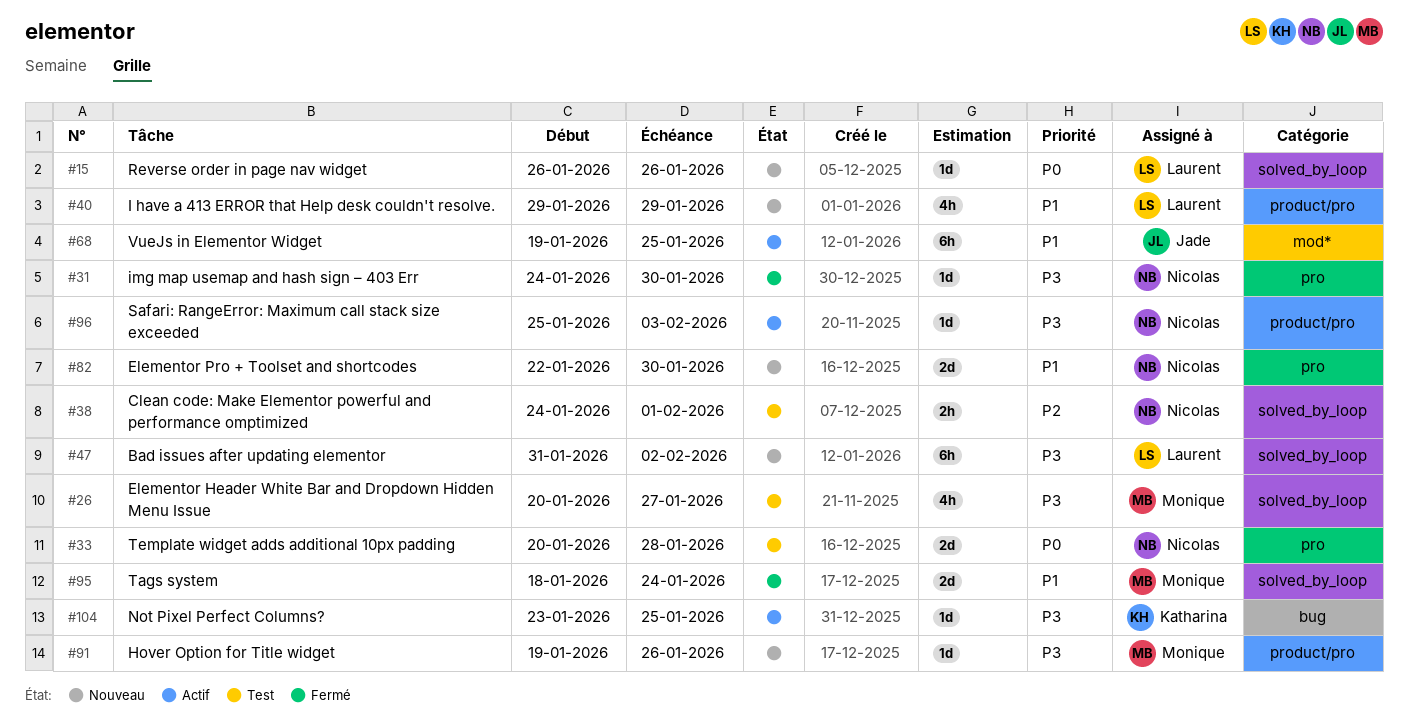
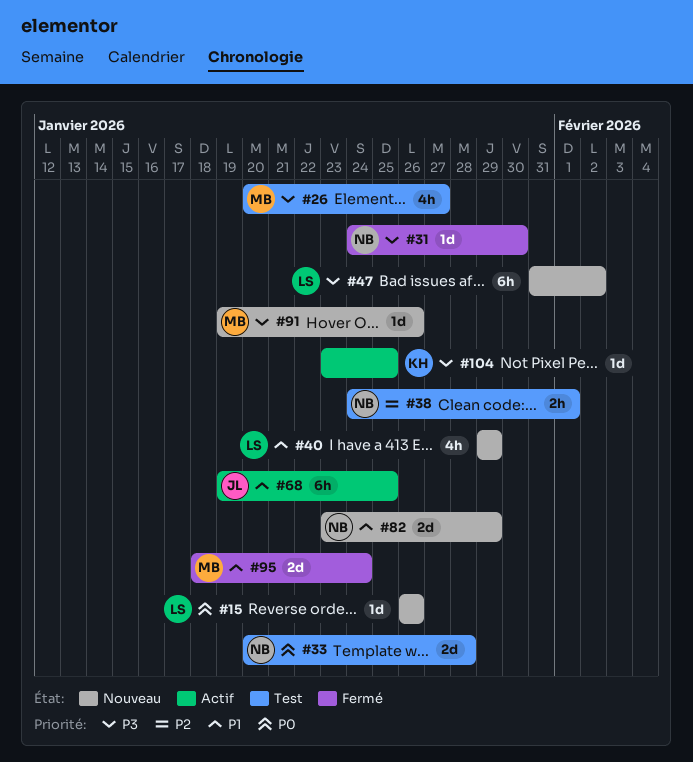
#82, start: Jan 22 -> Jan 23
#82, due: Jan 30 -> Jan 29
#96: present -> none

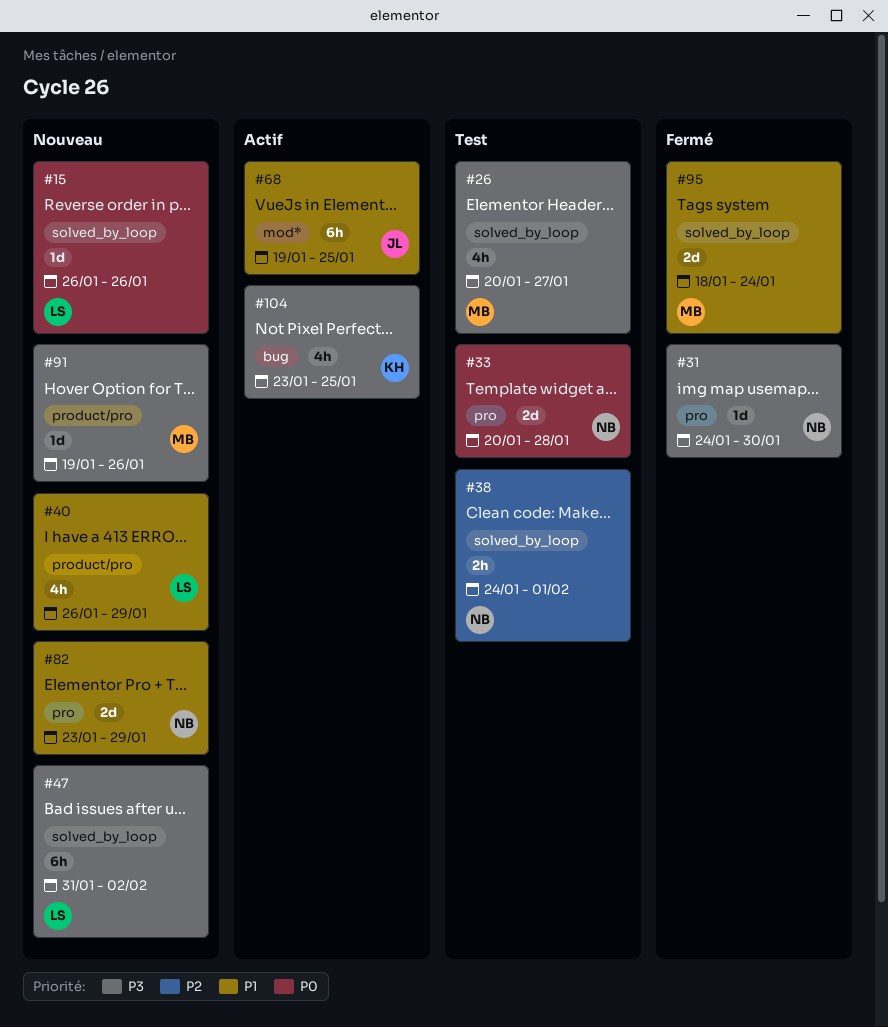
#40, start: Jan 29 -> Jan 26
#104, estimate: 1d -> 4h

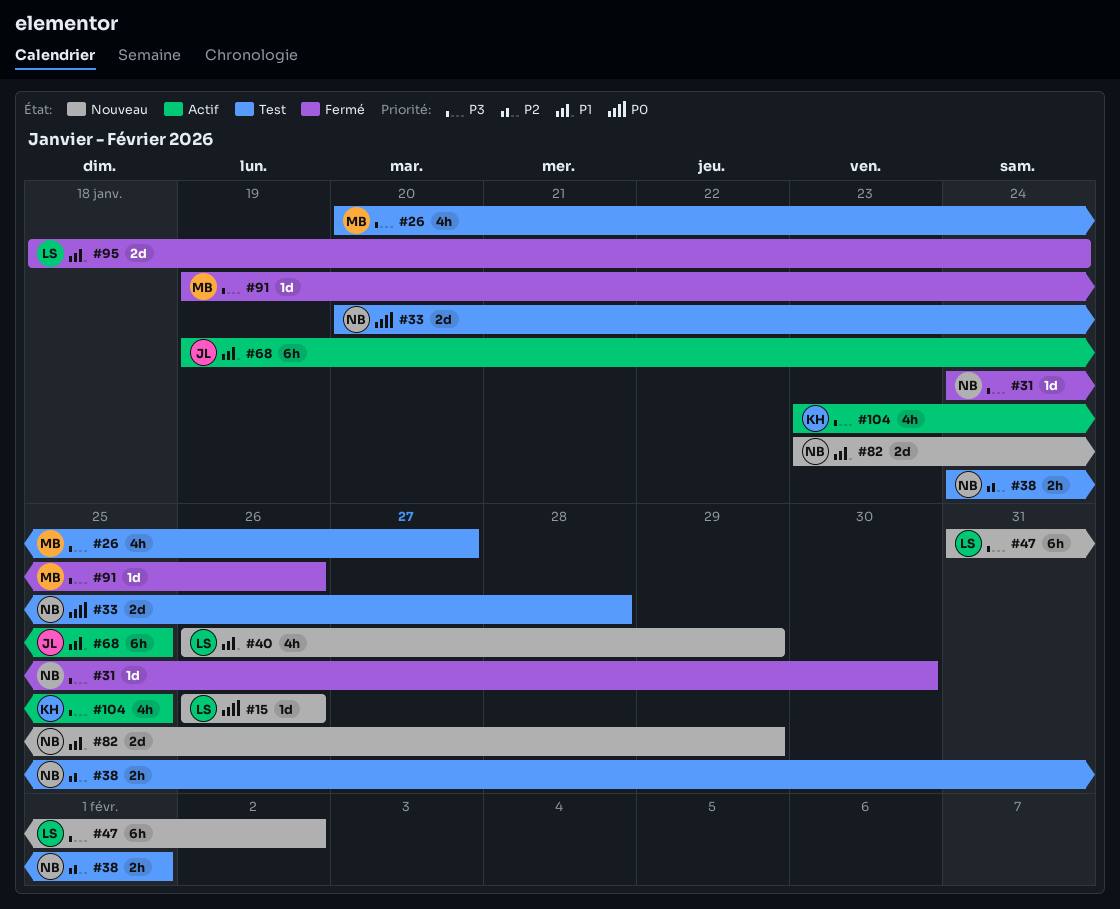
#91, status: Nouveau -> Fermé
#95, owner: MB -> LS

